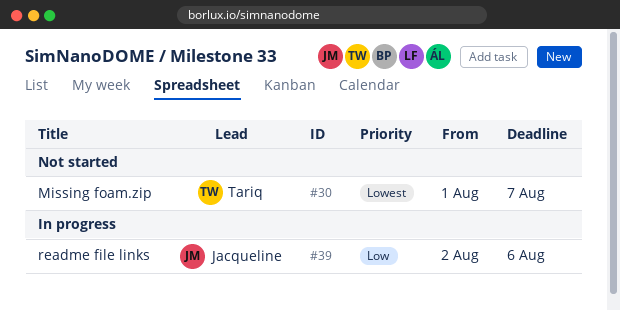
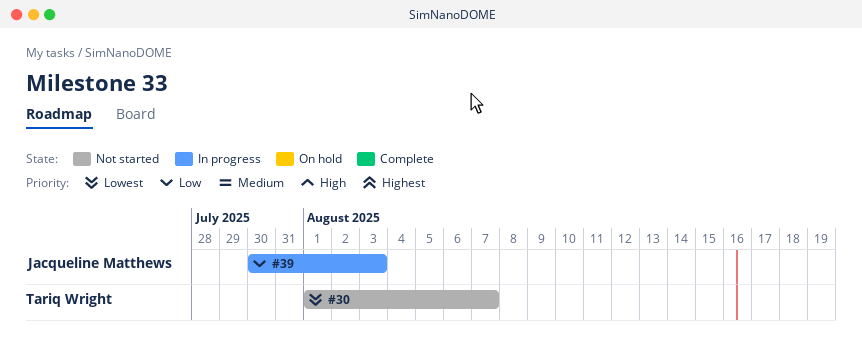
#39, start: Aug 2 -> Jul 30
#39, due: Aug 6 -> Aug 3

